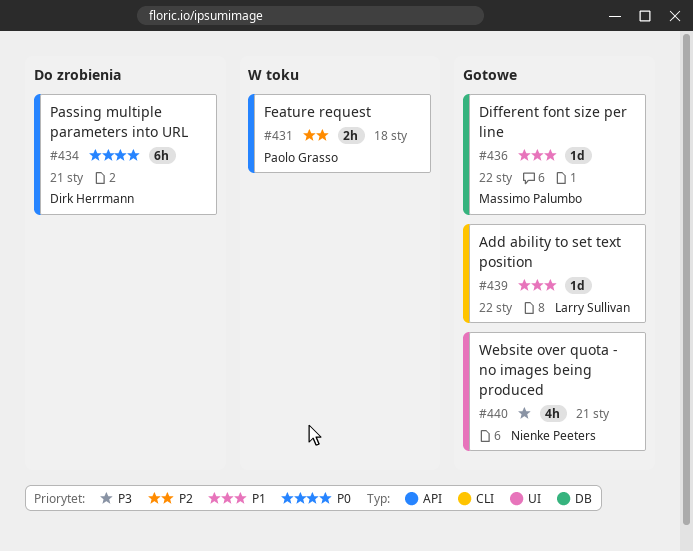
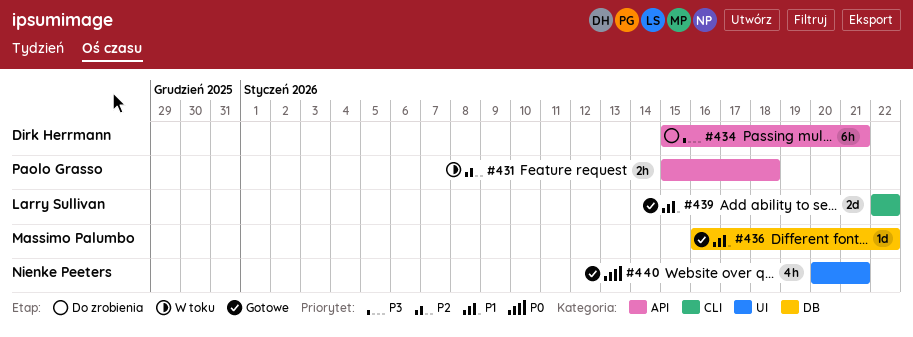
#434, priority: P0 -> P3
#439, estimate: 1d -> 2d
#440, priority: P3 -> P0

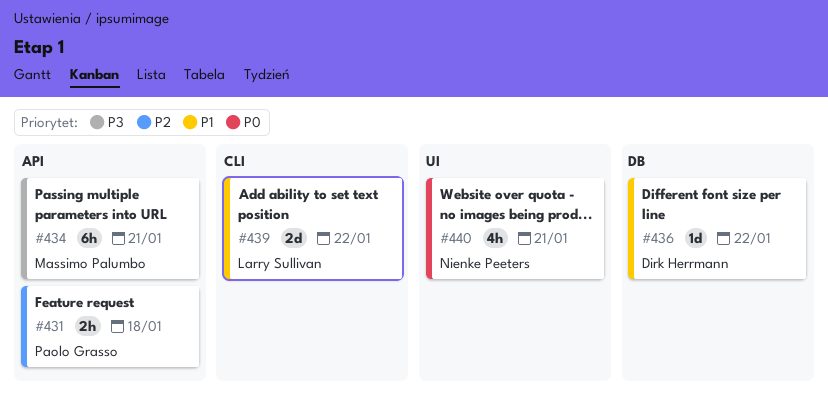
#434, owner: Dirk Herrmann -> Massimo Palumbo
#436, owner: Massimo Palumbo -> Dirk Herrmann

